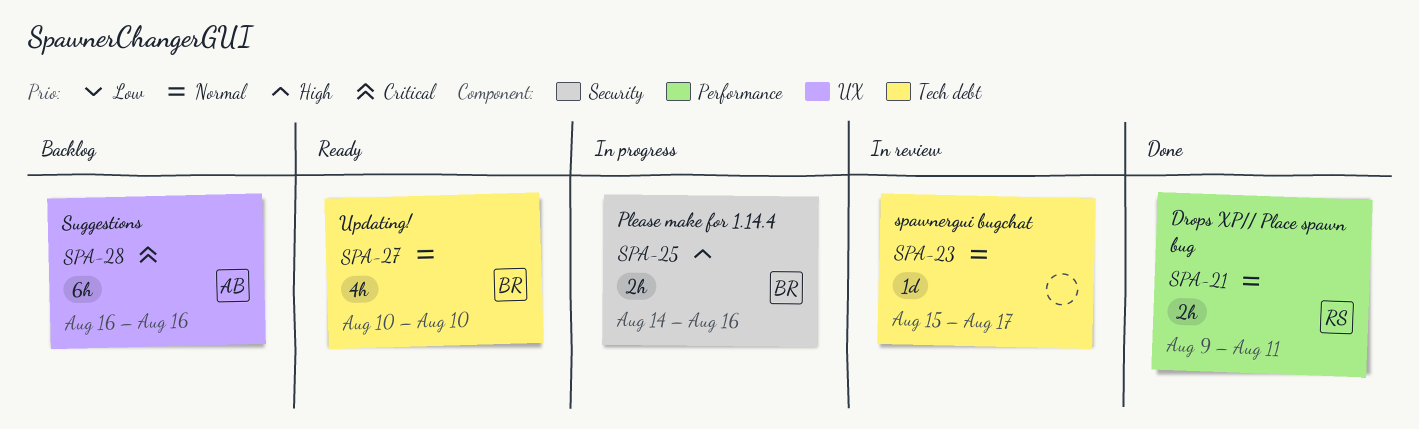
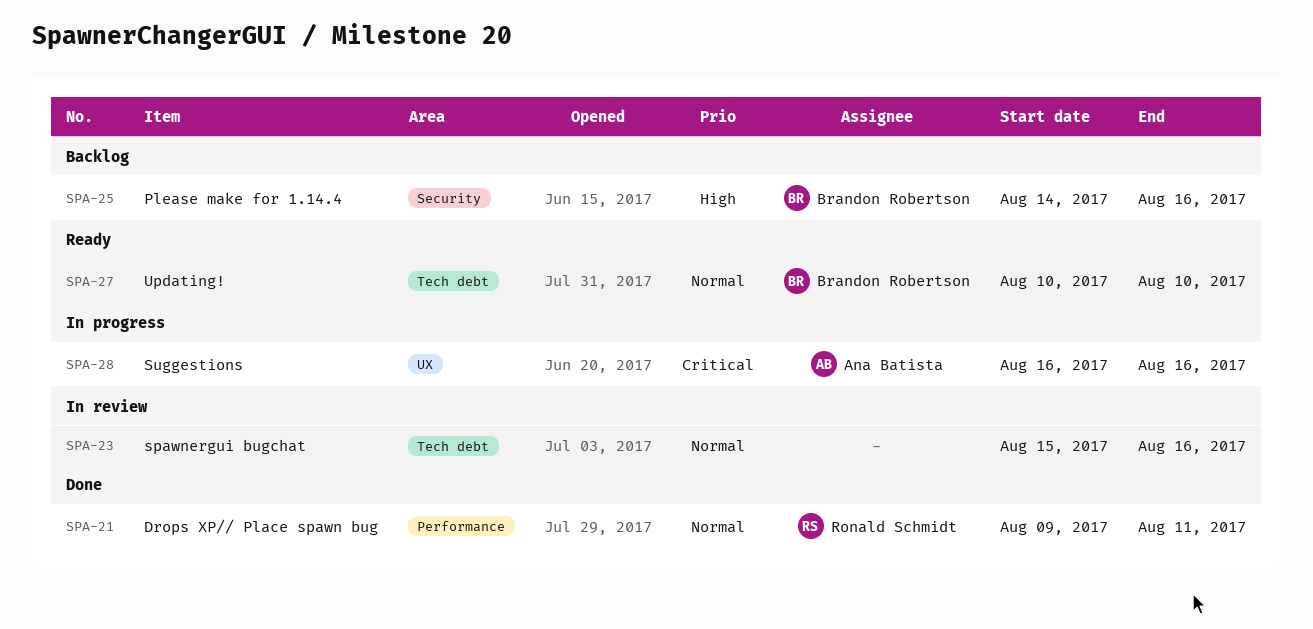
SPA-23, due: Aug 17 -> Aug 16
SPA-25, status: In progress -> Backlog
SPA-28, status: Backlog -> In progress

